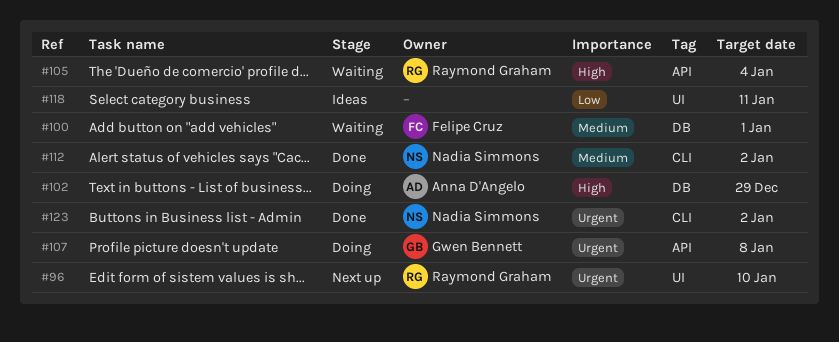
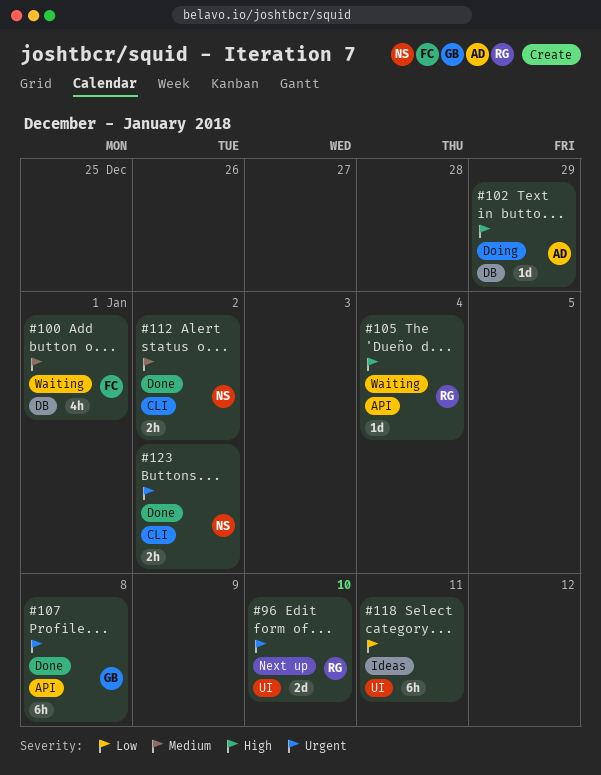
#107, status: Doing -> Done

